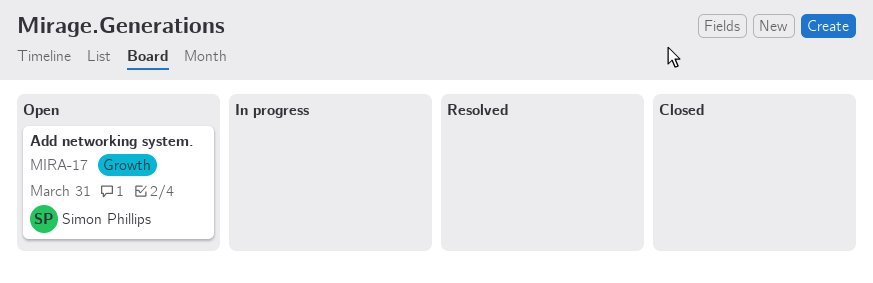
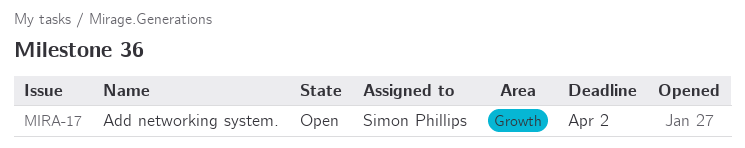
MIRA-17, due: Mar 31 -> Apr 2

